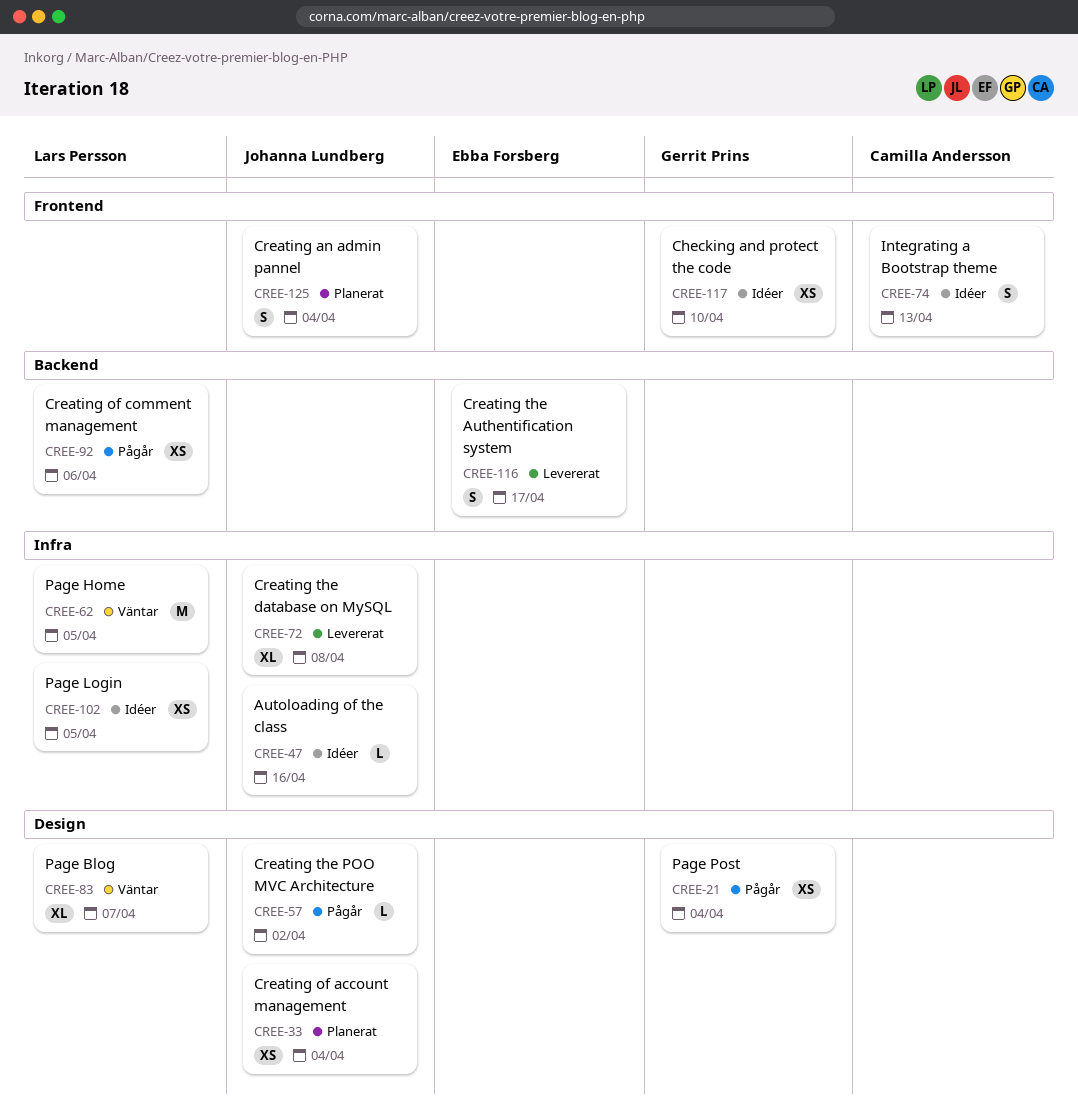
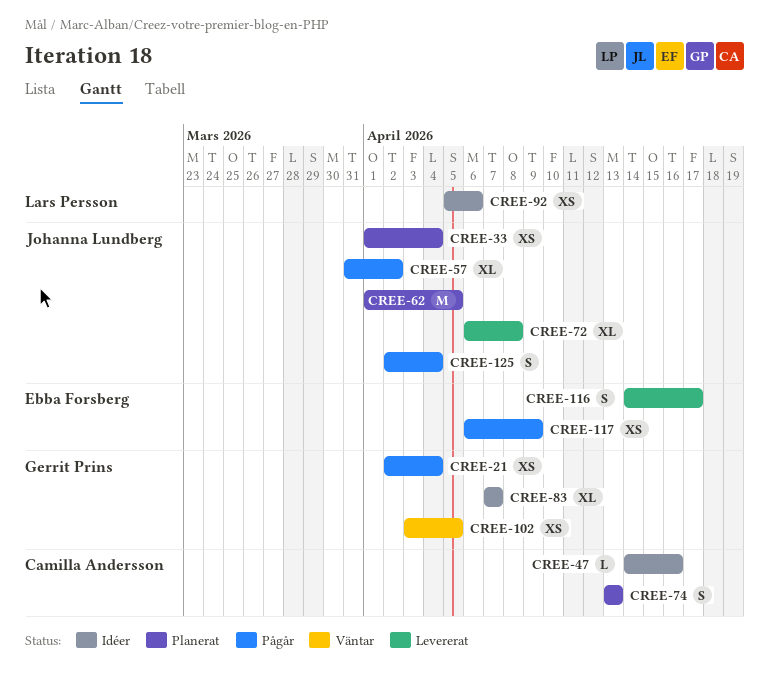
CREE-47, owner: Johanna Lundberg -> Camilla Andersson
CREE-57, estimate: L -> XL
CREE-62, status: Väntar -> Planerat
CREE-62, owner: Lars Persson -> Johanna Lundberg
CREE-74, status: Idéer -> Planerat
CREE-83, status: Väntar -> Idéer
CREE-83, owner: Lars Persson -> Gerrit Prins
CREE-92, status: Pågår -> Idéer
CREE-102, status: Idéer -> Väntar
CREE-102, owner: Lars Persson -> Gerrit Prins
CREE-117, status: Idéer -> Pågår
CREE-117, owner: Gerrit Prins -> Ebba Forsberg
CREE-117, due: Apr 10 -> Apr 9
CREE-125, status: Planerat -> Pågår

